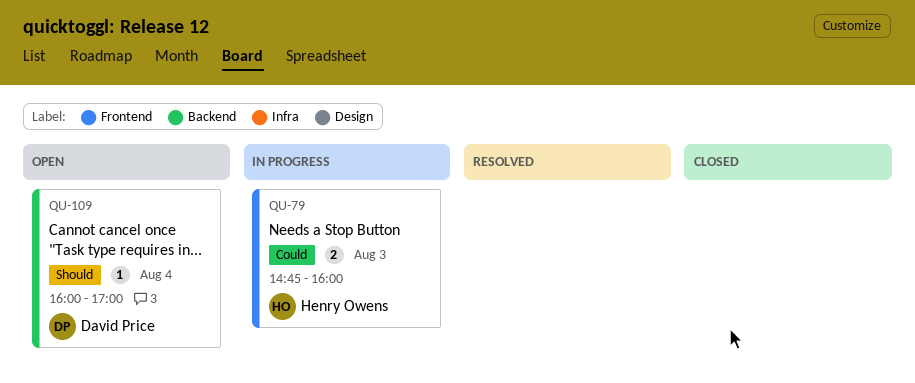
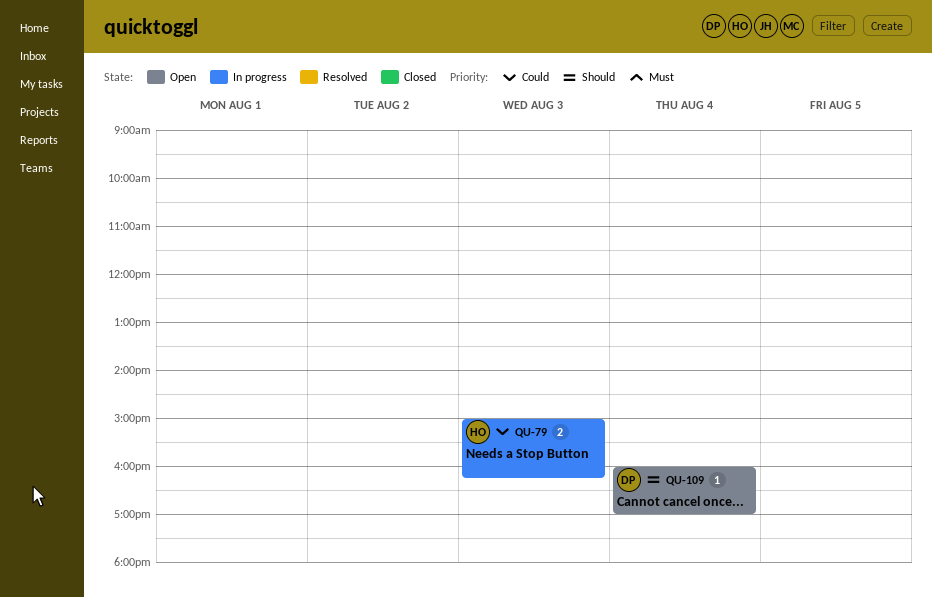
QU-79, begins: 14:45 -> 15:00
QU-79, ends: 16:00 -> 16:15

